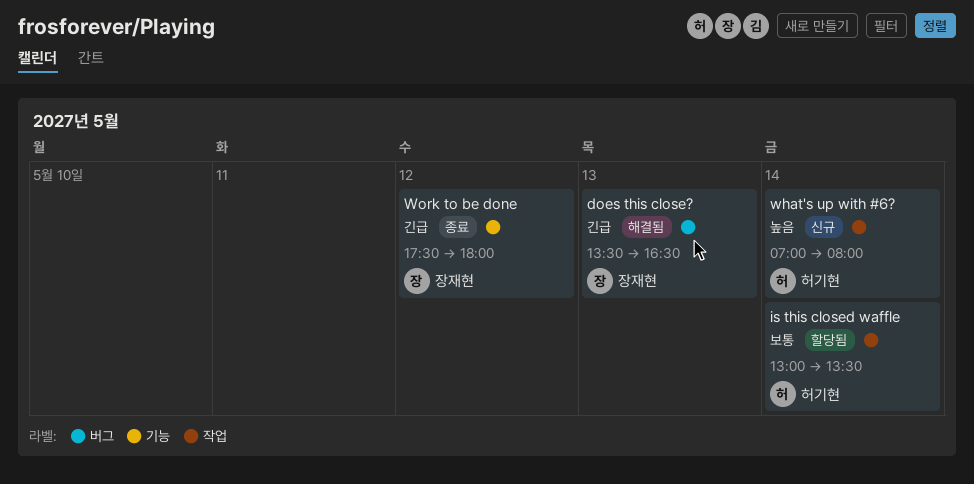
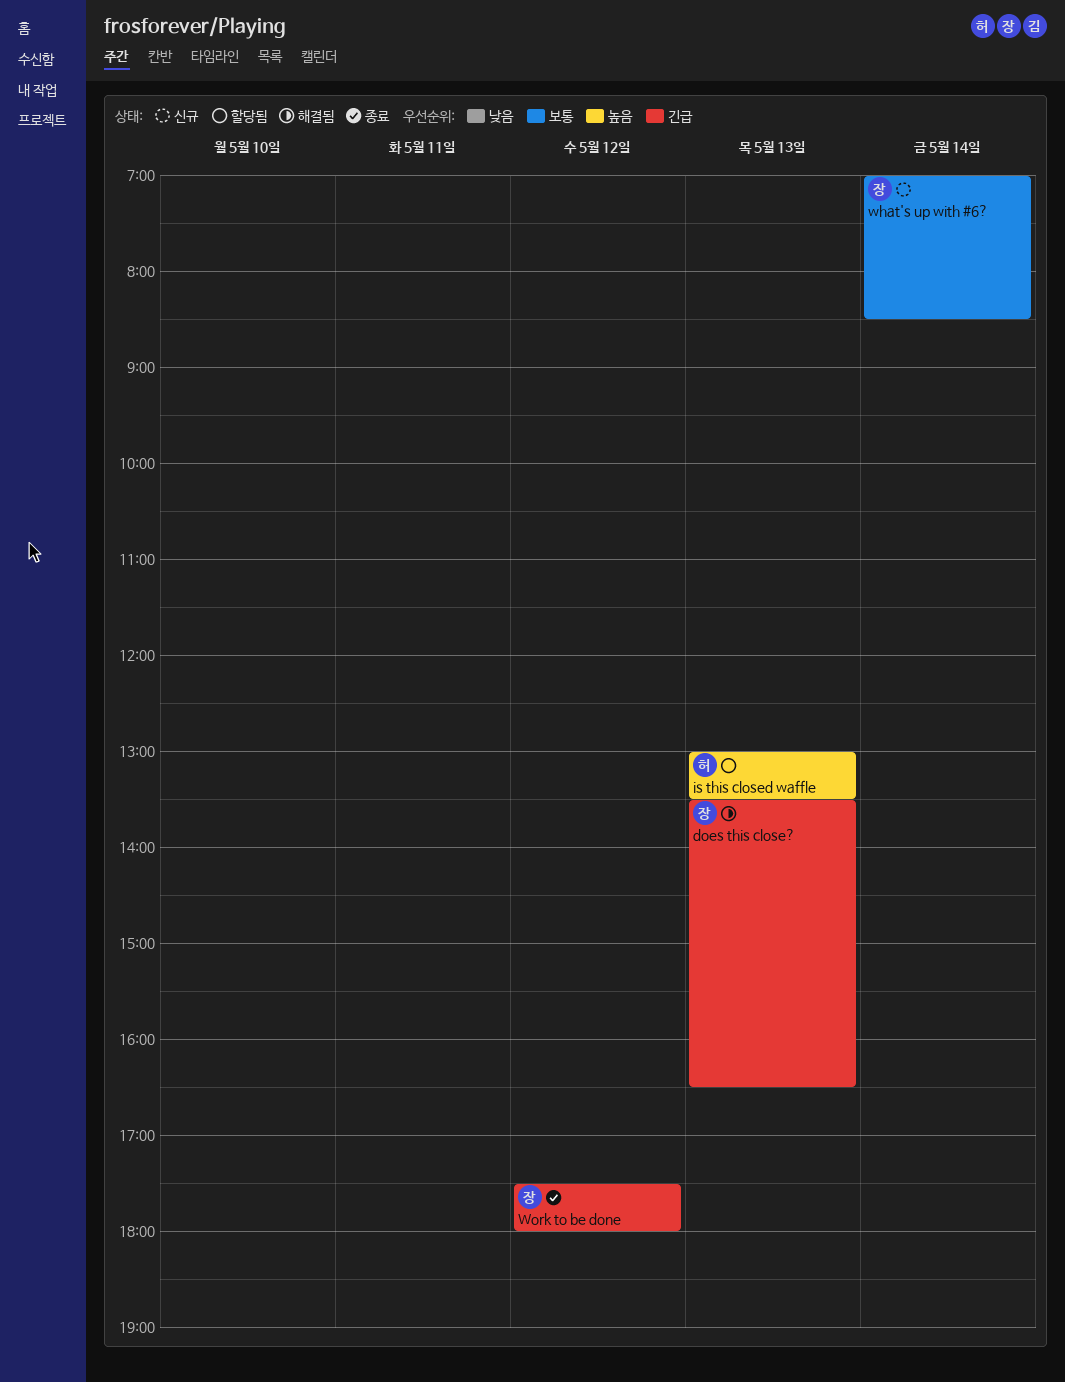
is this closed waffle, priority: 보통 -> 높음
is this closed waffle, day: May 14 -> May 13
what's up with #6?, owner: 허기현 -> 장재현
what's up with #6?, priority: 높음 -> 보통
what's up with #6?, ends: 08:00 -> 08:30

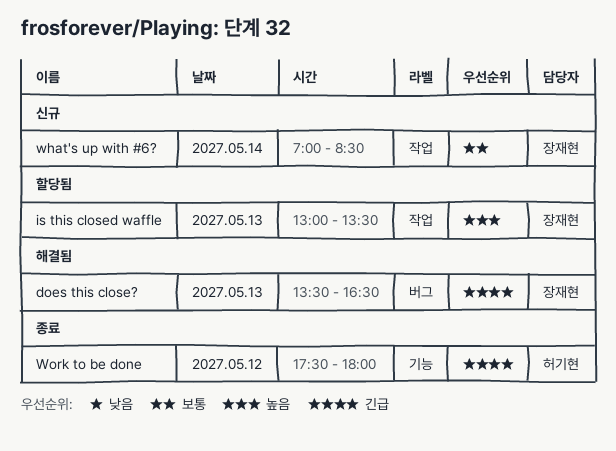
is this closed waffle, owner: 허기현 -> 장재현
Work to be done, owner: 장재현 -> 허기현

